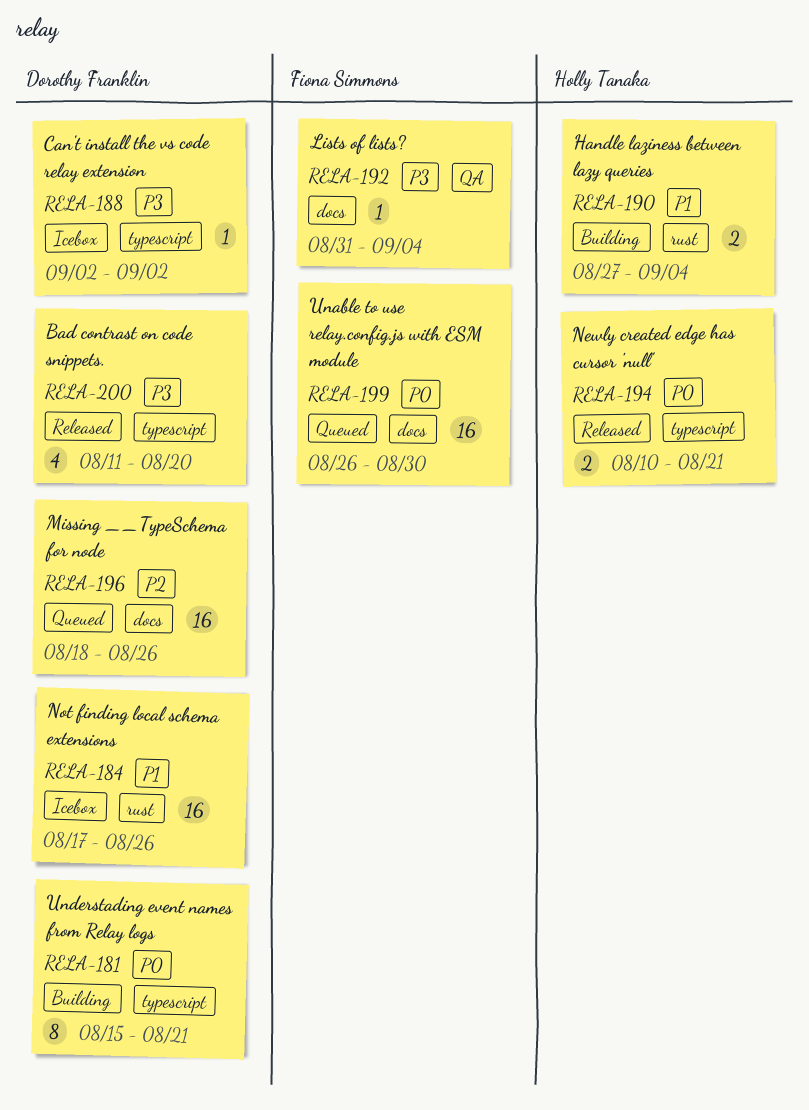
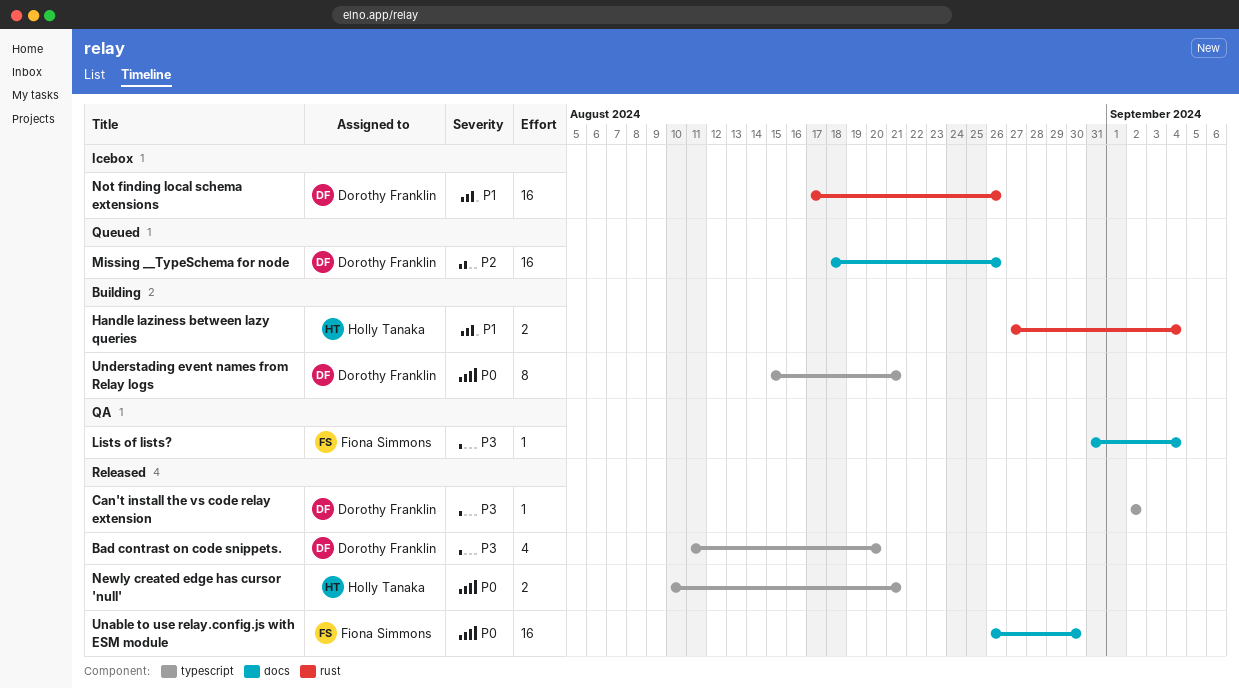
Can't install the vs code relay extension, status: Icebox -> Released
Unable to use relay.config.js with ESM module, status: Queued -> Released

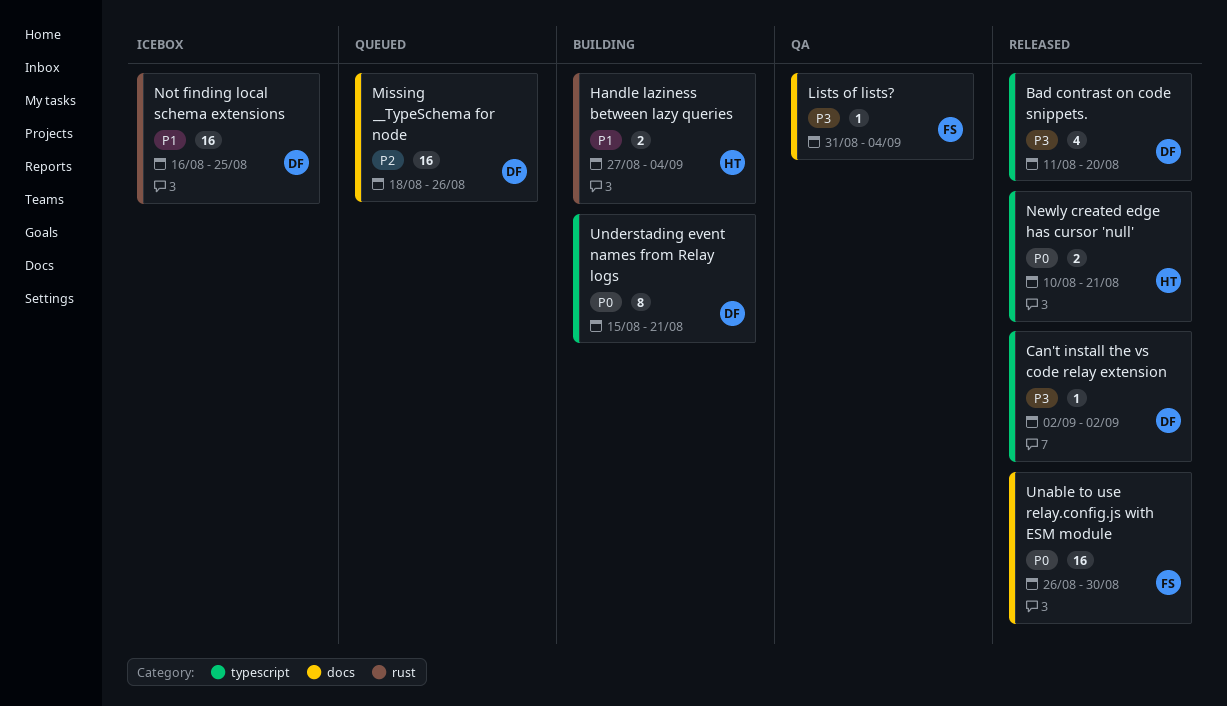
Not finding local schema extensions, start: Aug 17 -> Aug 16
Not finding local schema extensions, due: Aug 26 -> Aug 25

